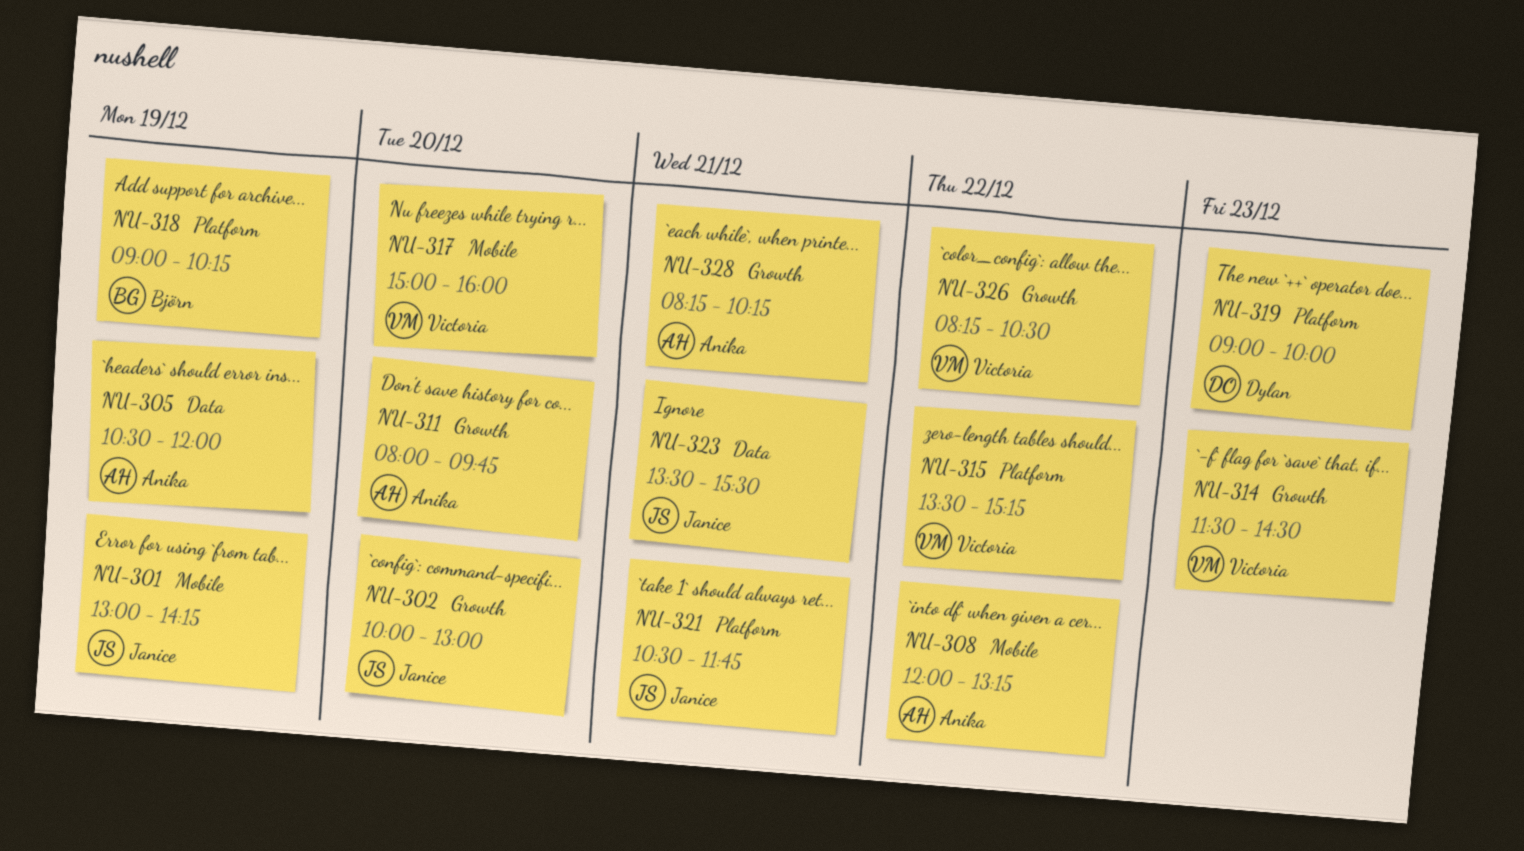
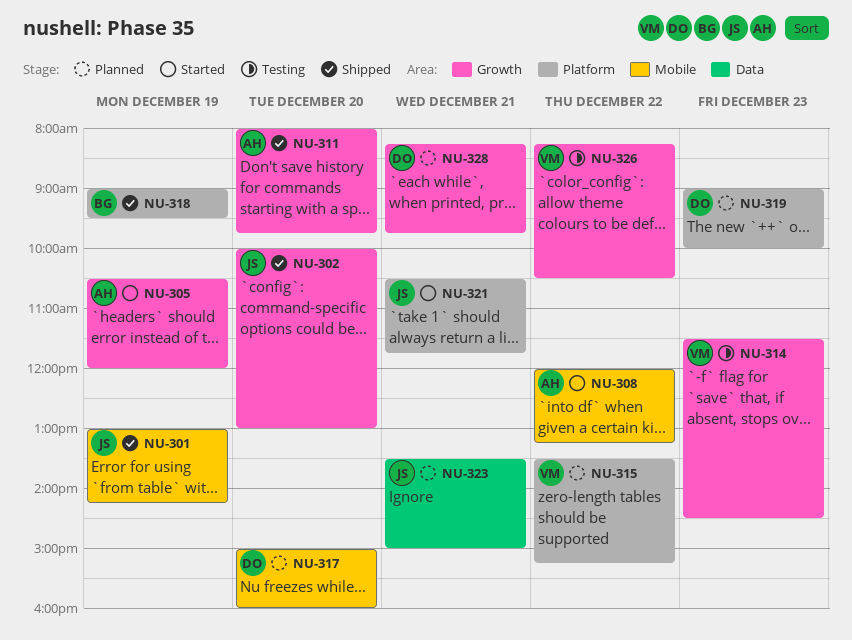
NU-305, label: Data -> Growth
NU-317, owner: Victoria -> Dylan
NU-318, ends: 10:15 -> 09:30
NU-323, ends: 15:30 -> 15:00
NU-328, owner: Anika -> Dylan
NU-328, ends: 10:15 -> 09:45

